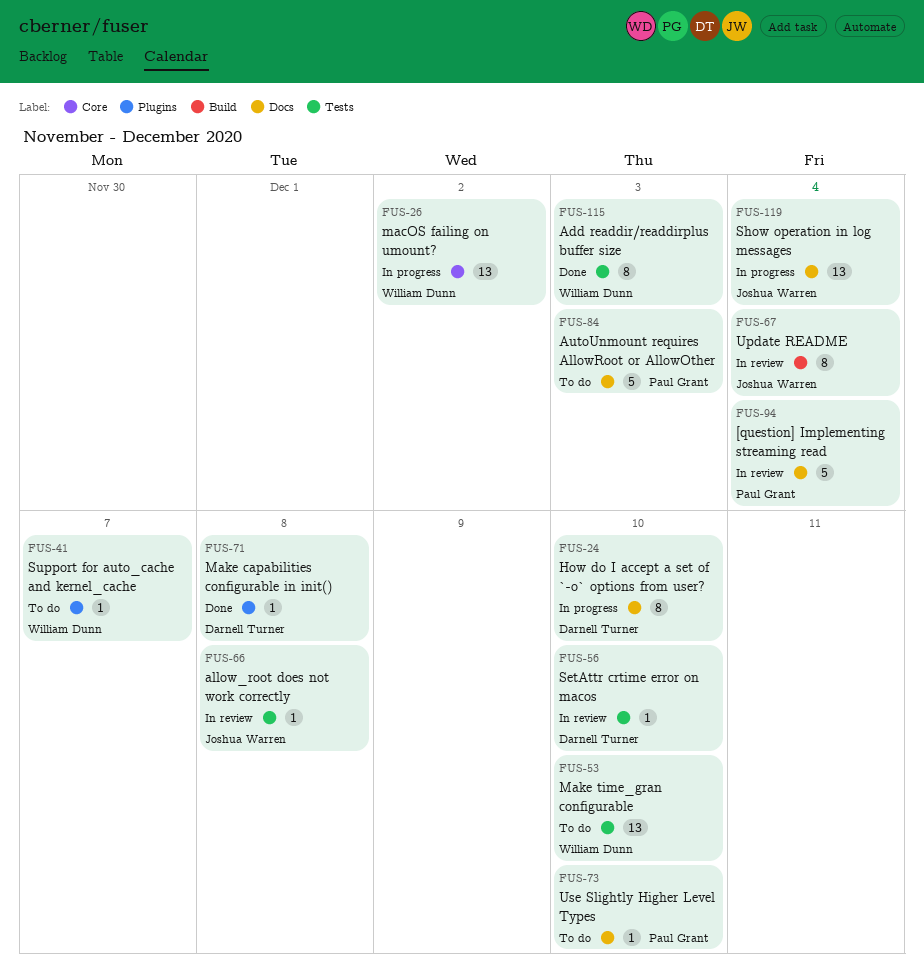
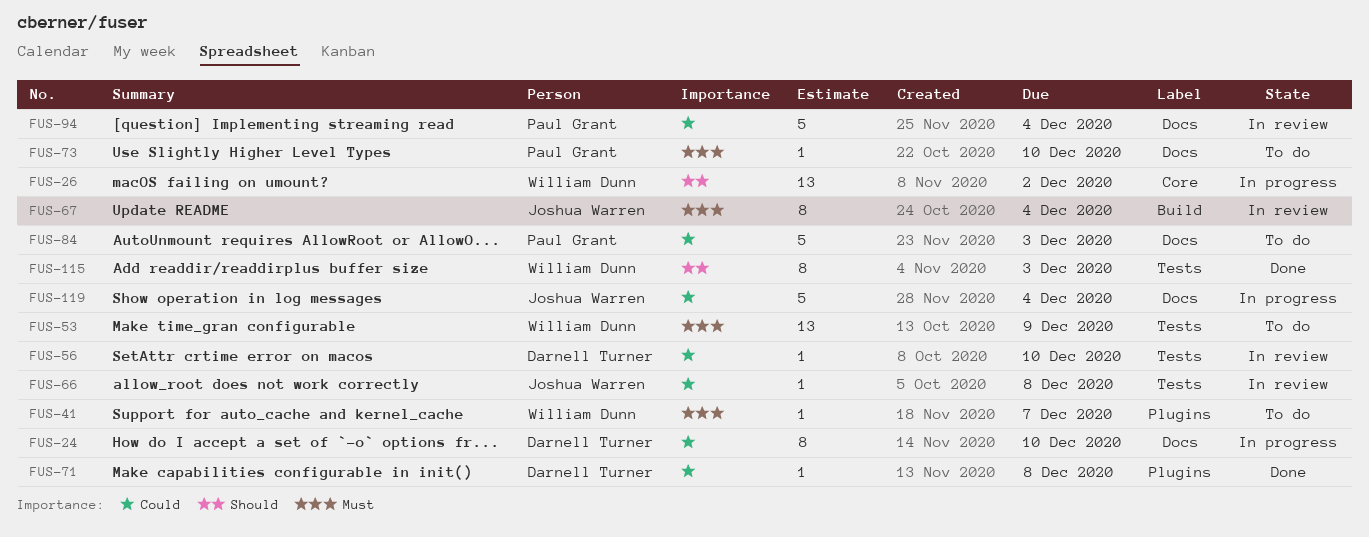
FUS-53, due: Dec 10 -> Dec 9
FUS-119, estimate: 13 -> 5

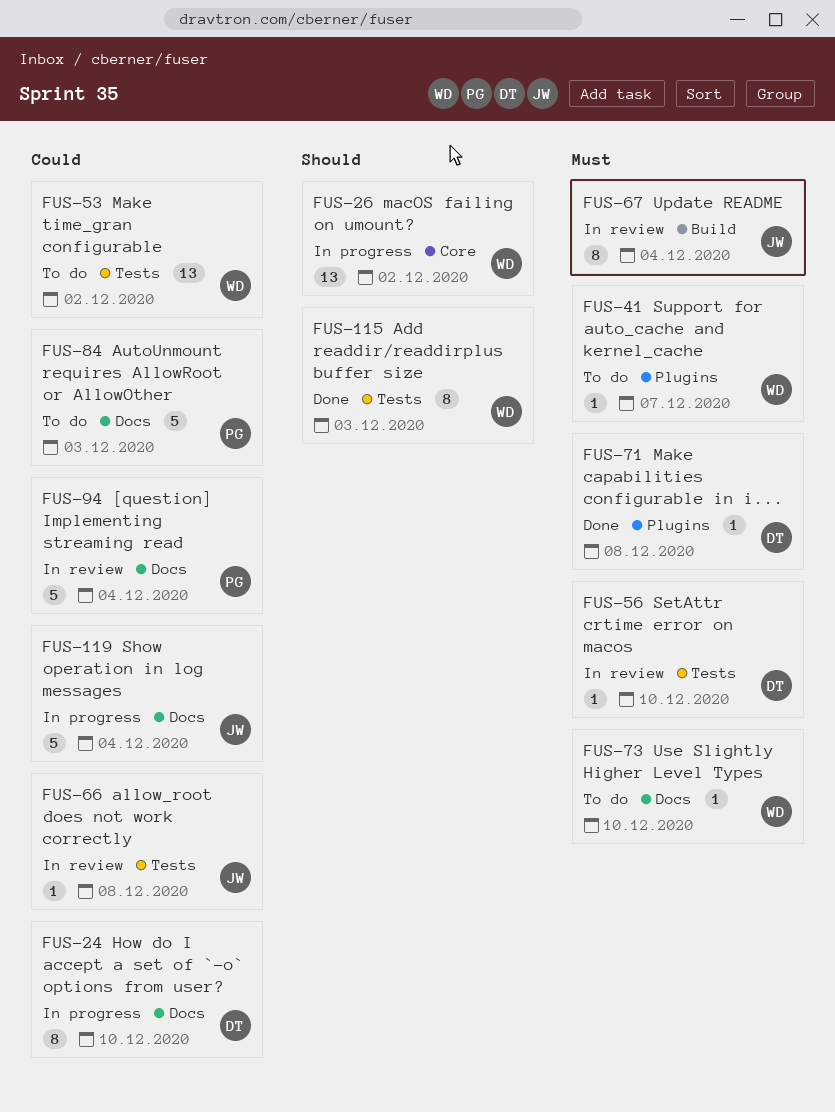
FUS-53, priority: Must -> Could
FUS-53, due: Dec 9 -> Dec 2
FUS-56, priority: Could -> Must
FUS-71, priority: Could -> Must
FUS-73, owner: Paul Grant -> William Dunn

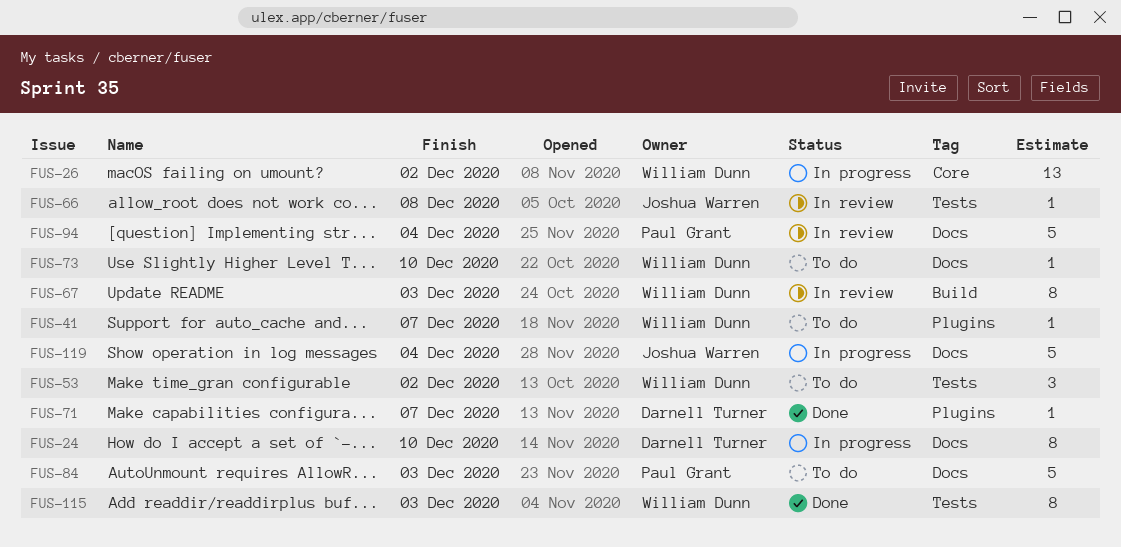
FUS-53, estimate: 13 -> 3
FUS-56: present -> none
FUS-67, owner: Joshua Warren -> William Dunn
FUS-67, due: Dec 4 -> Dec 3
FUS-71, due: Dec 8 -> Dec 7

